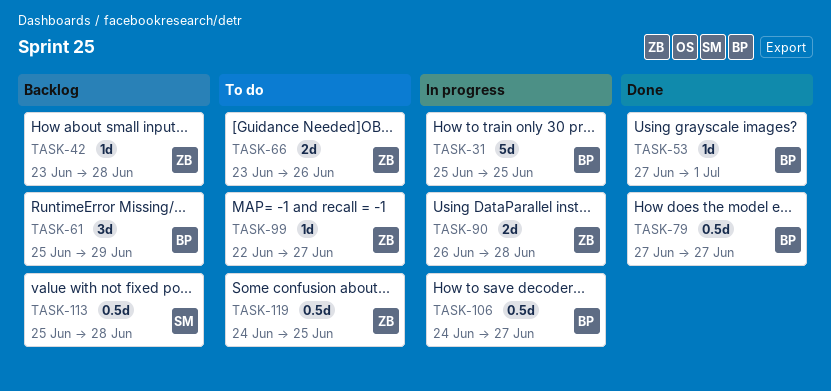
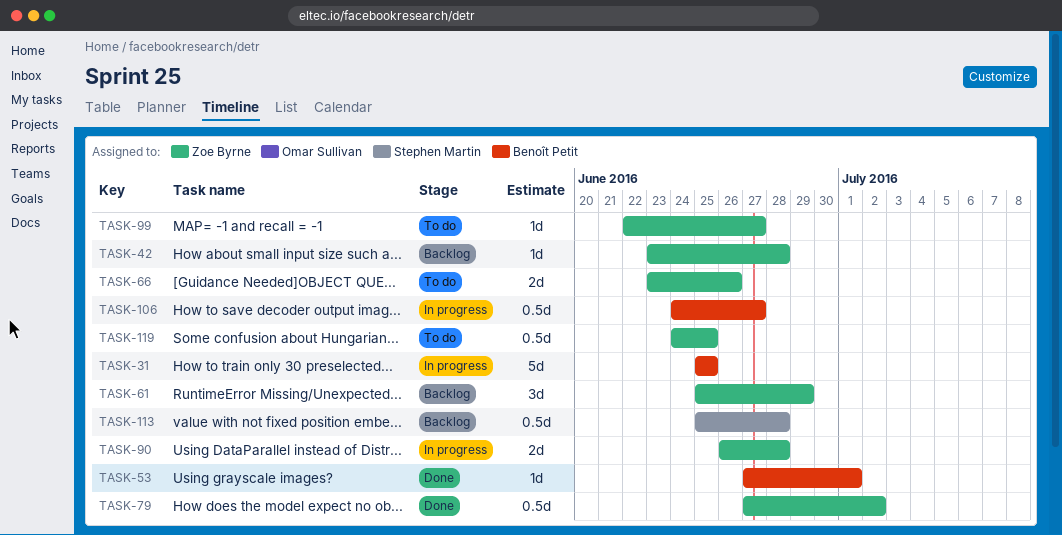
TASK-61, owner: Benoît Petit -> Zoe Byrne
TASK-79, owner: Benoît Petit -> Zoe Byrne
TASK-79, due: Jun 27 -> Jul 2

